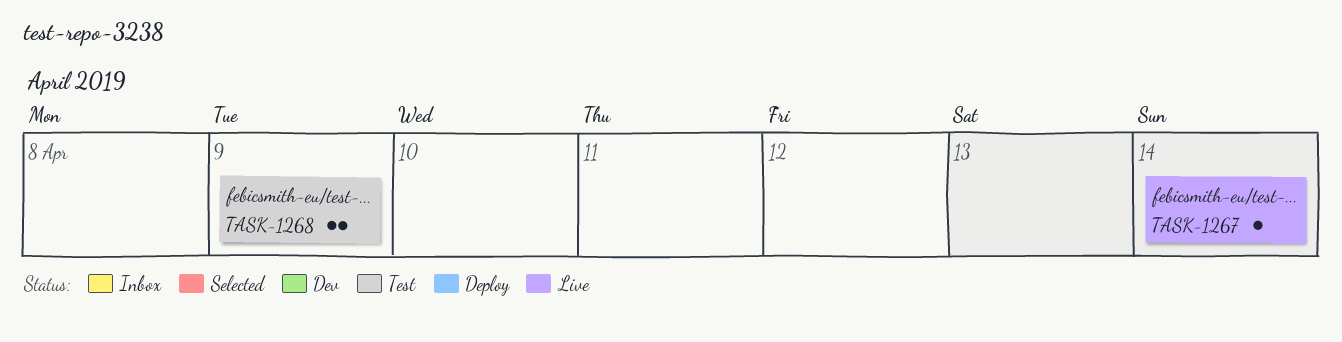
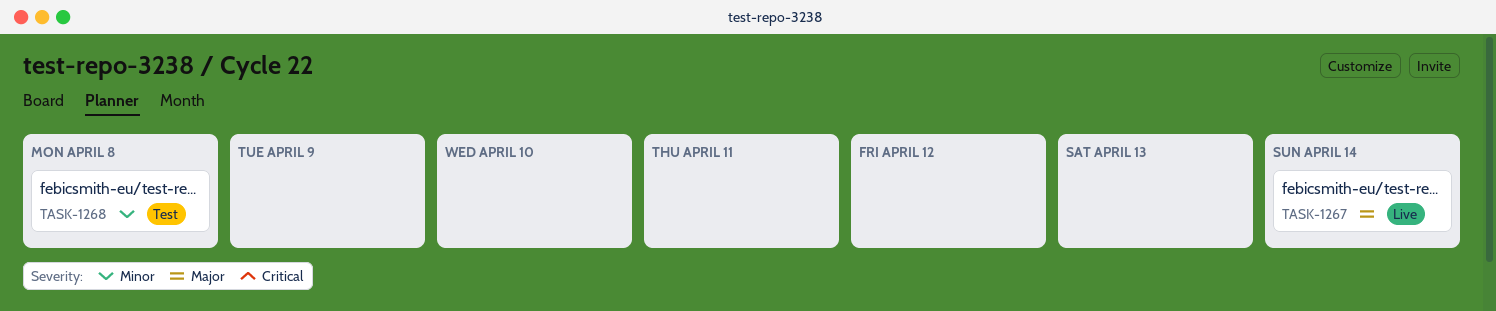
TASK-1268, due: Apr 9 -> Apr 8

